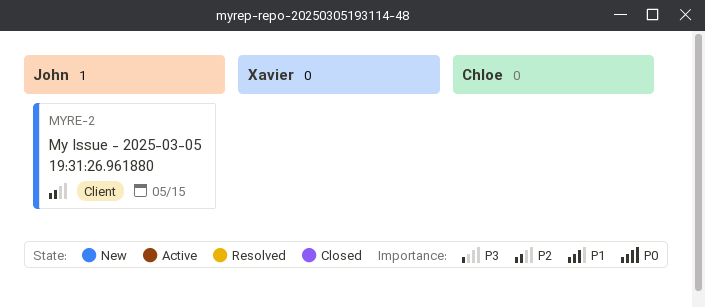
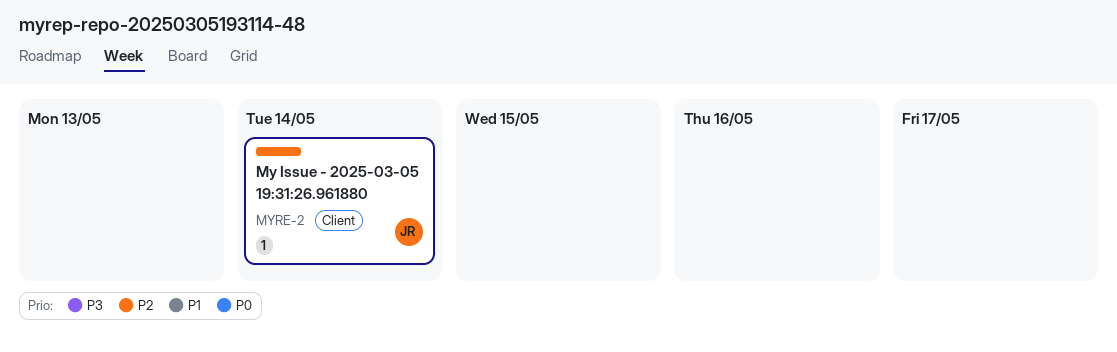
MYRE-2, due: May 15 -> May 14

